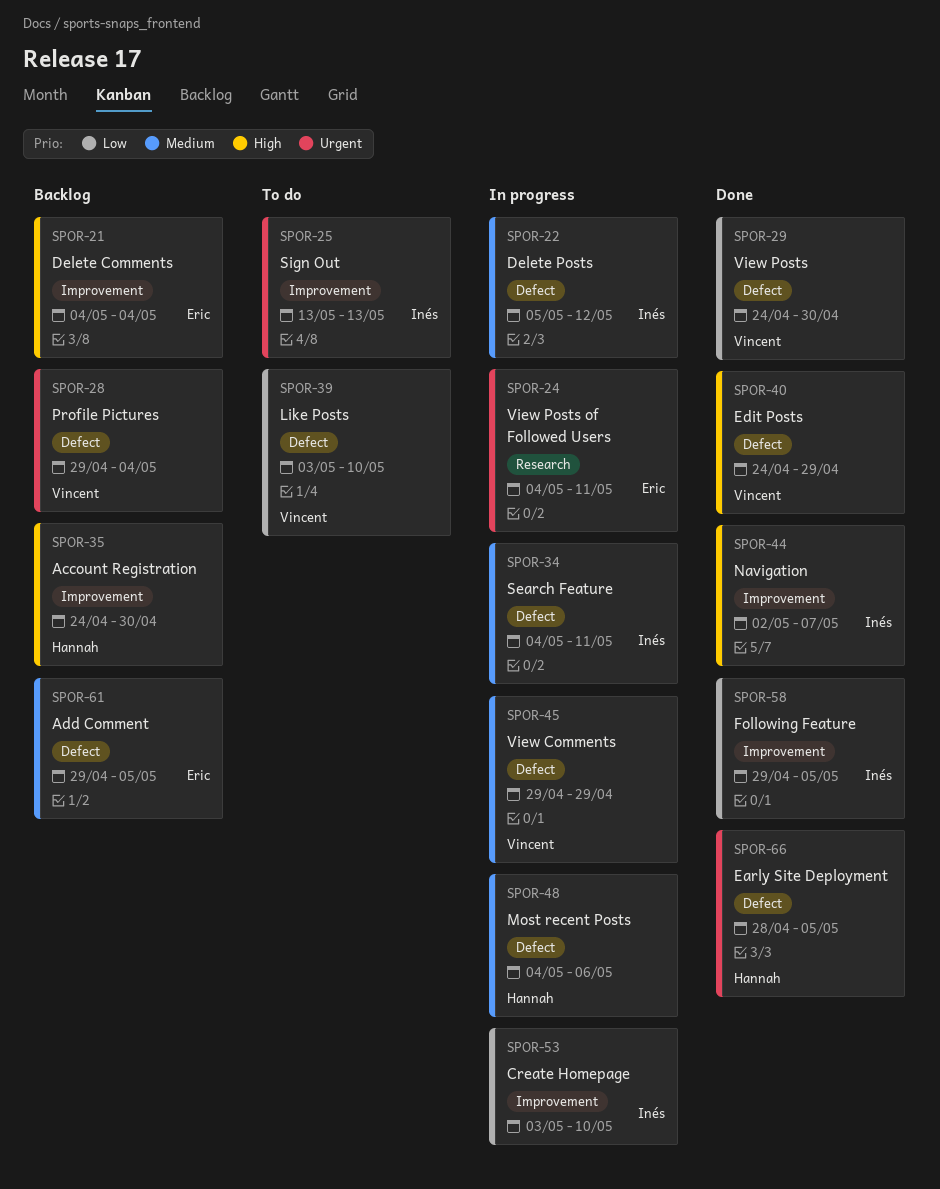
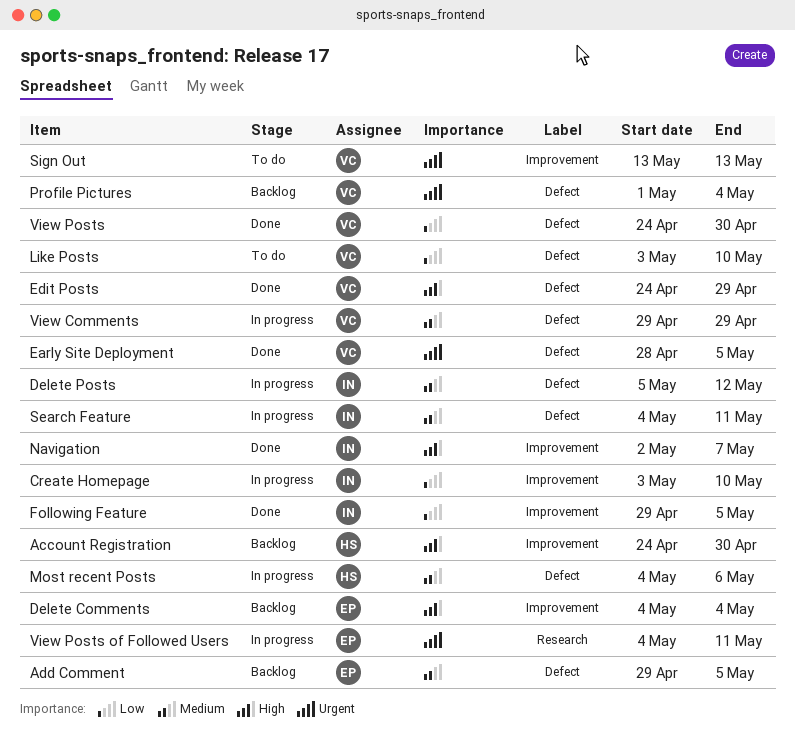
Early Site Deployment, owner: Hannah -> Vincent
Profile Pictures, start: Apr 29 -> May 1
Sign Out, owner: Inés -> Vincent

